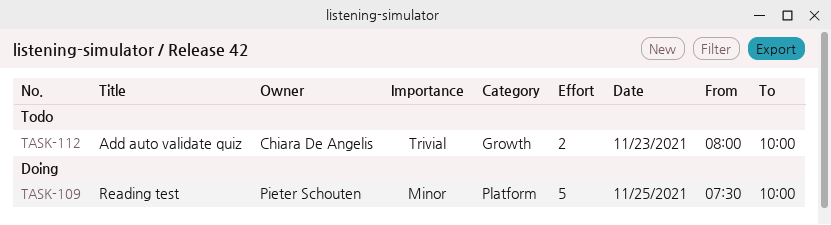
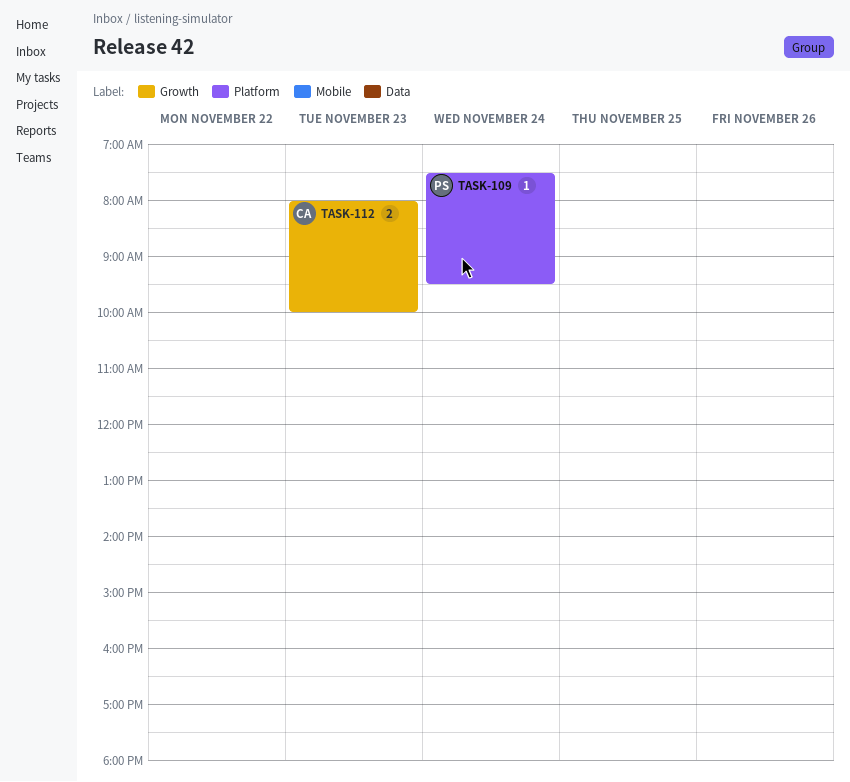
TASK-109, estimate: 5 -> 1
TASK-109, day: Nov 25 -> Nov 24
TASK-109, ends: 10:00 -> 09:30

